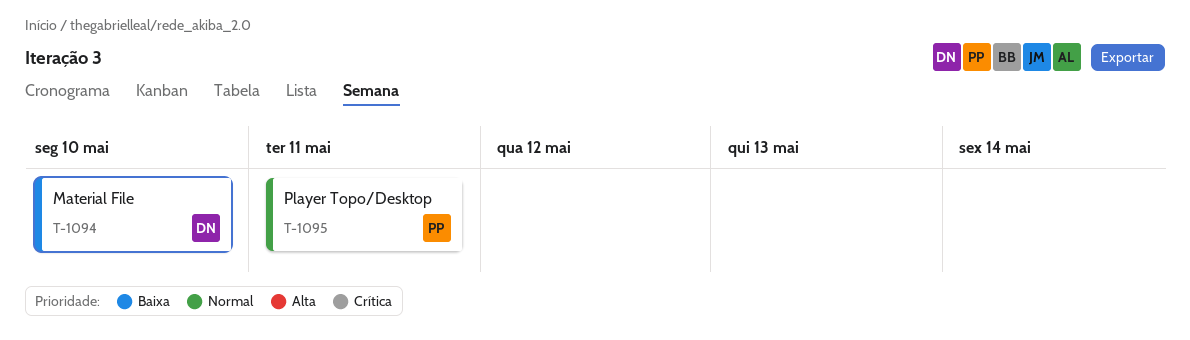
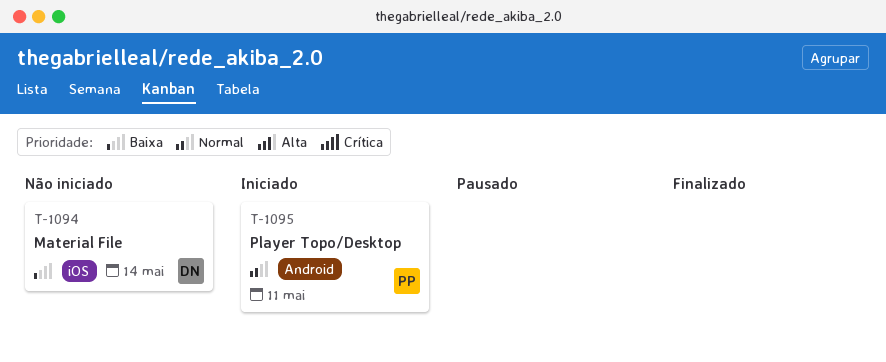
T-1094, due: May 10 -> May 14

